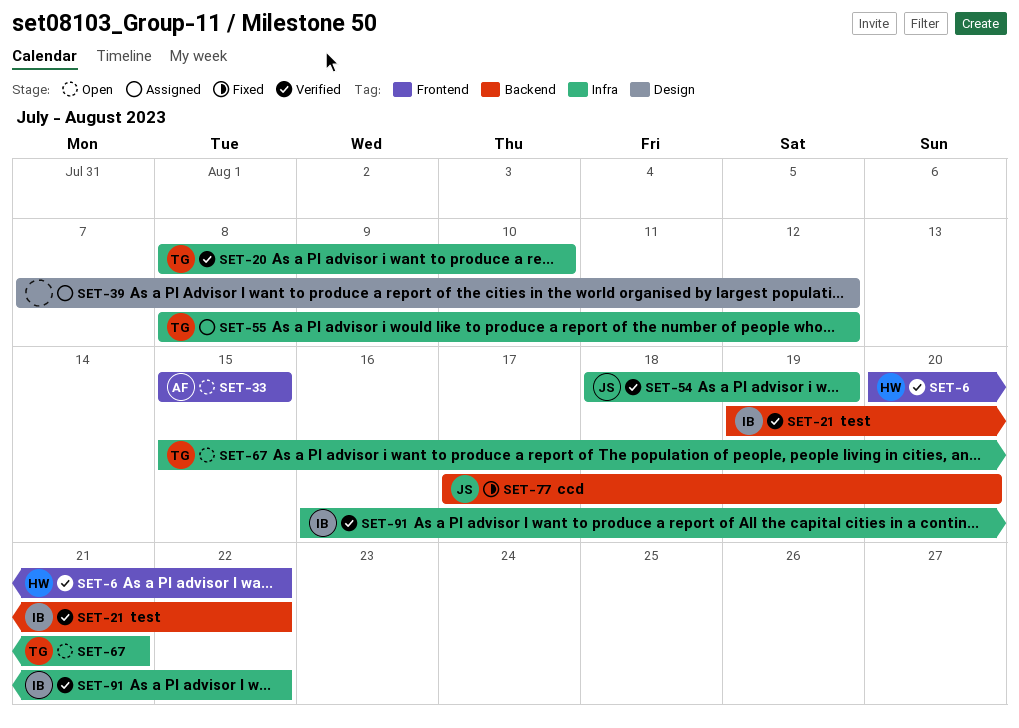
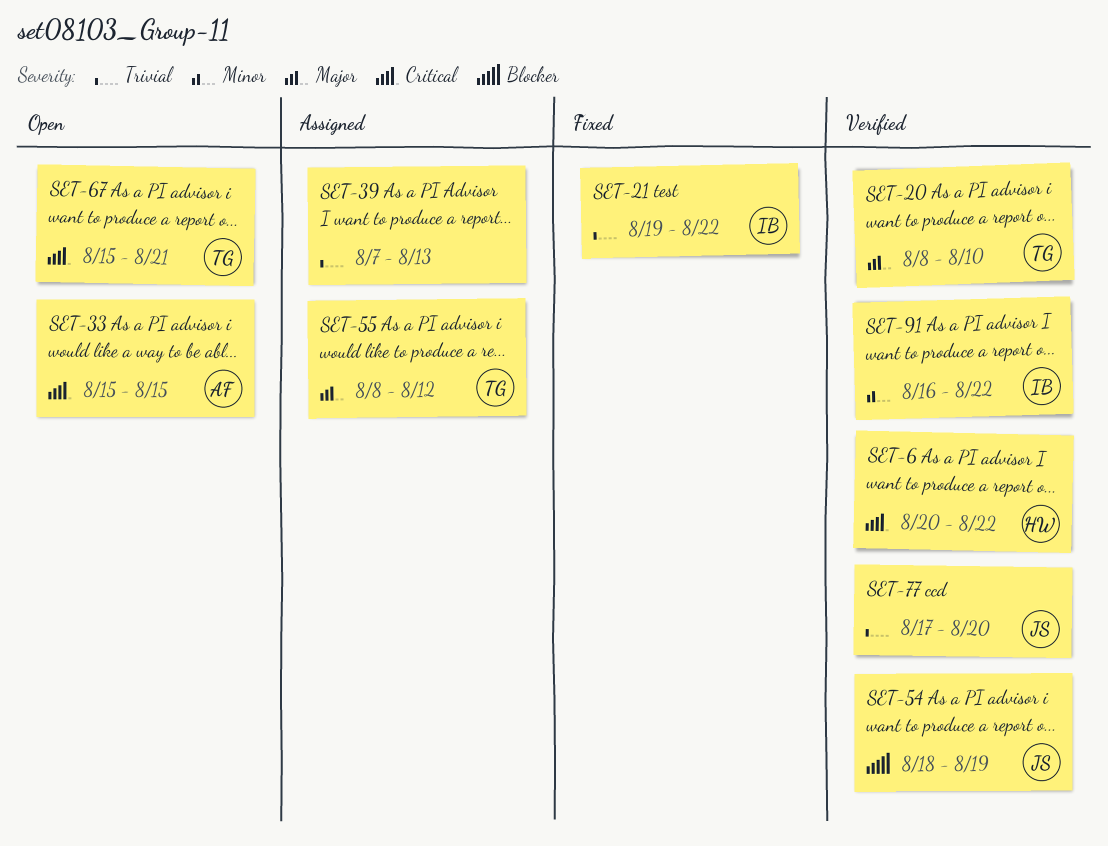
SET-21, status: Verified -> Fixed
SET-39, due: Aug 12 -> Aug 13
SET-77, status: Fixed -> Verified

